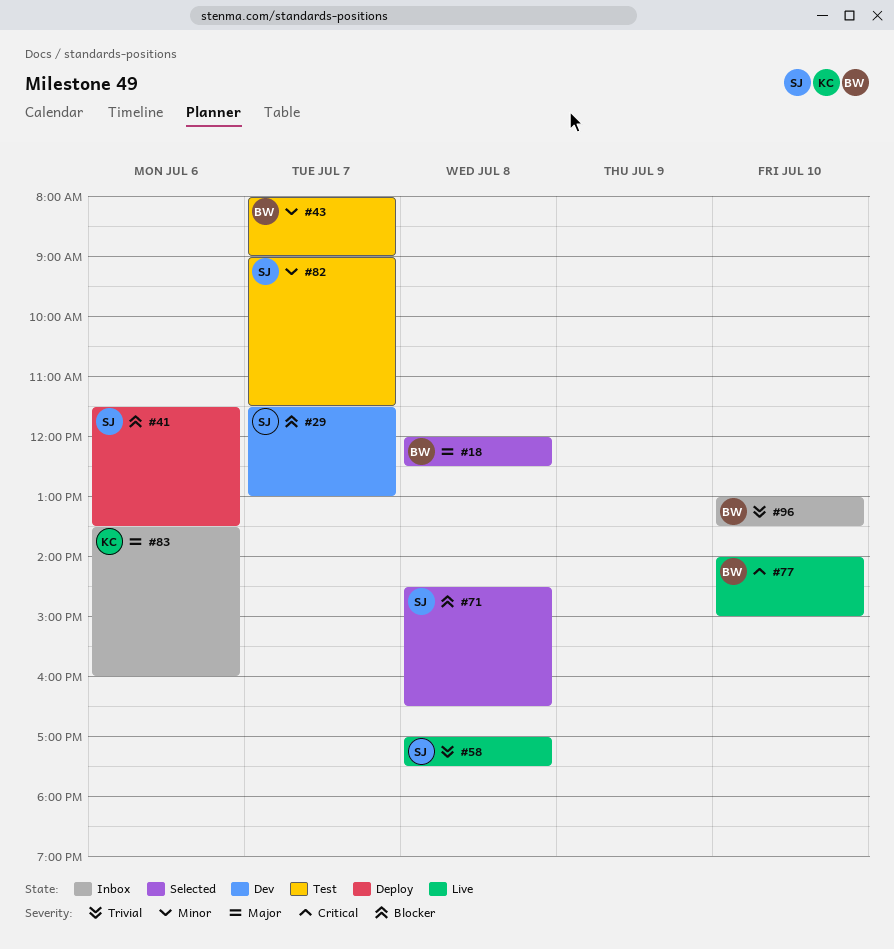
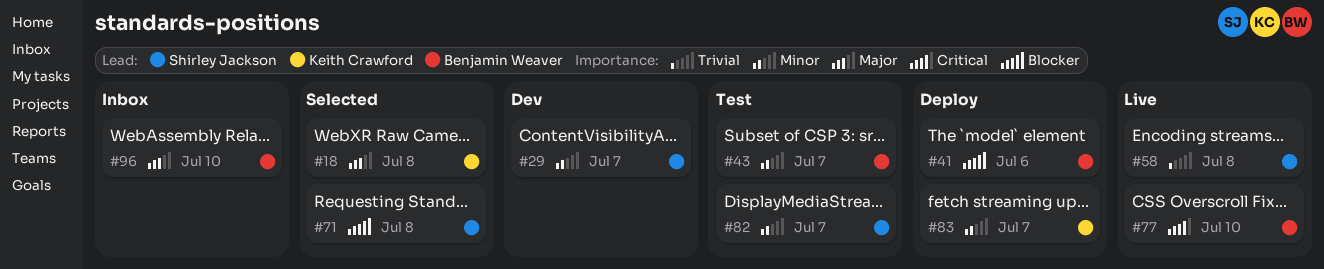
#18, owner: Benjamin Weaver -> Keith Crawford
#29, priority: Blocker -> Minor
#41, owner: Shirley Jackson -> Benjamin Weaver
#83, status: Inbox -> Deploy
#83, priority: Major -> Minor
#83, day: Jul 6 -> Jul 7
#96, priority: Trivial -> Major

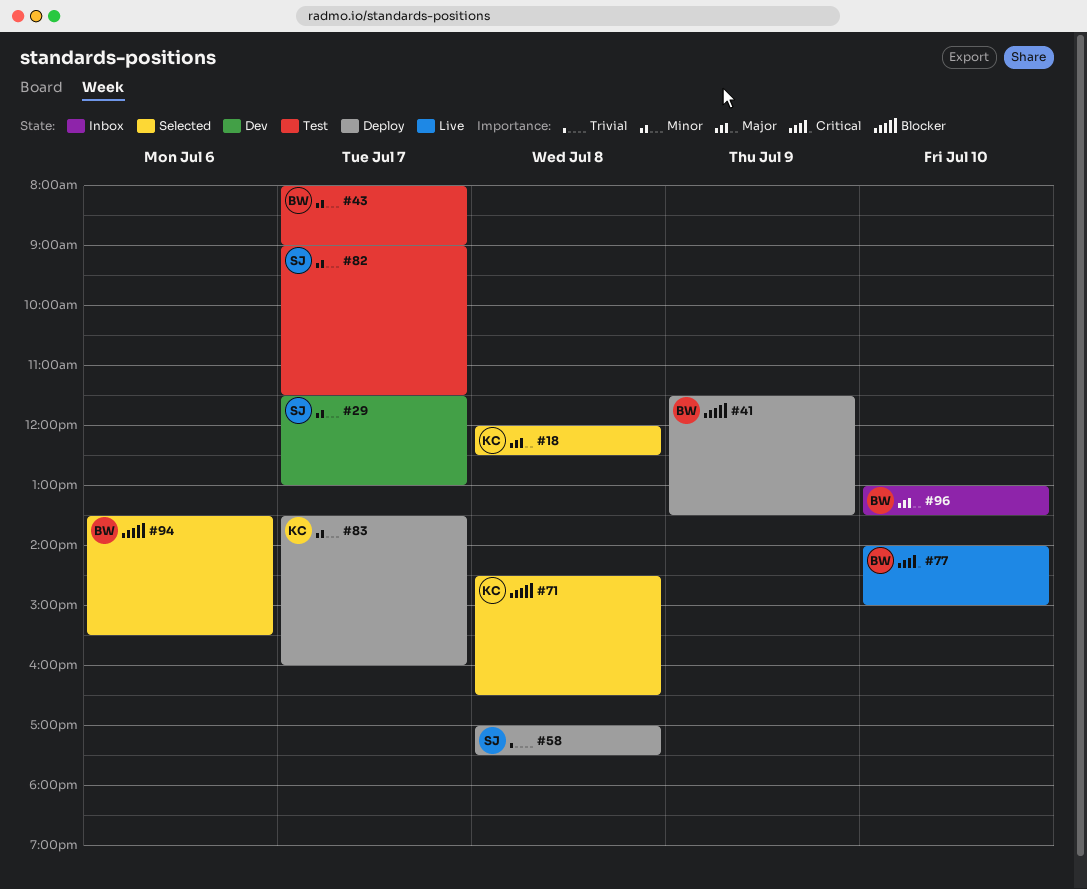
#41, day: Jul 6 -> Jul 9
#58, status: Live -> Deploy
#71, owner: Shirley Jackson -> Keith Crawford
#94: none -> present

